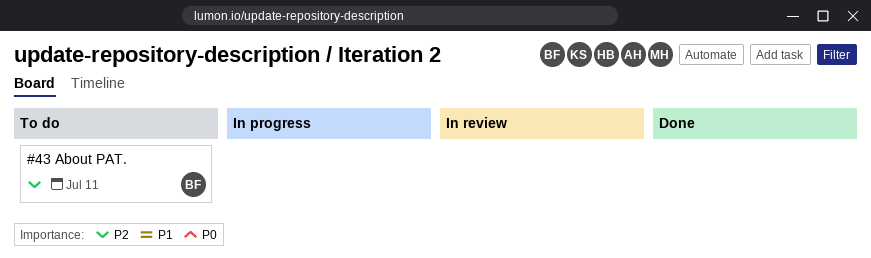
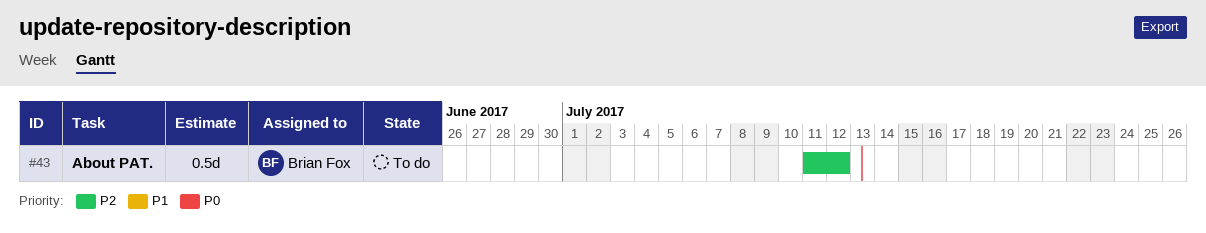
#43, due: Jul 11 -> Jul 12

